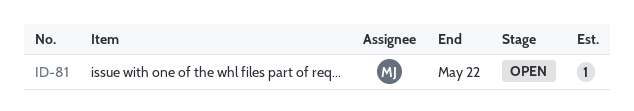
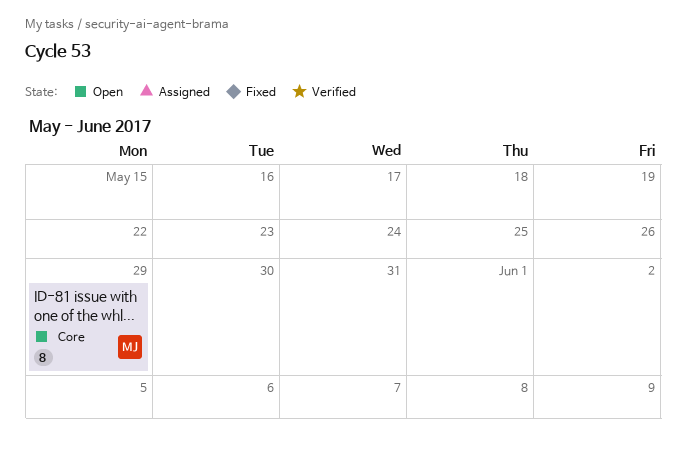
ID-81, estimate: 1 -> 8
ID-81, due: May 22 -> May 29

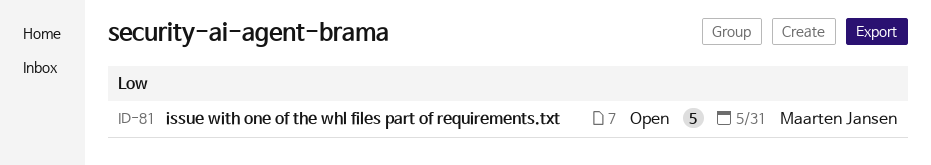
ID-81, estimate: 8 -> 5
ID-81, due: May 29 -> May 31

